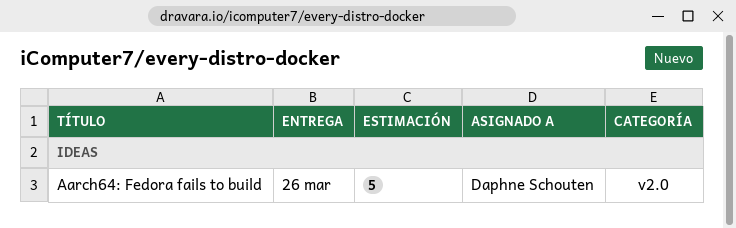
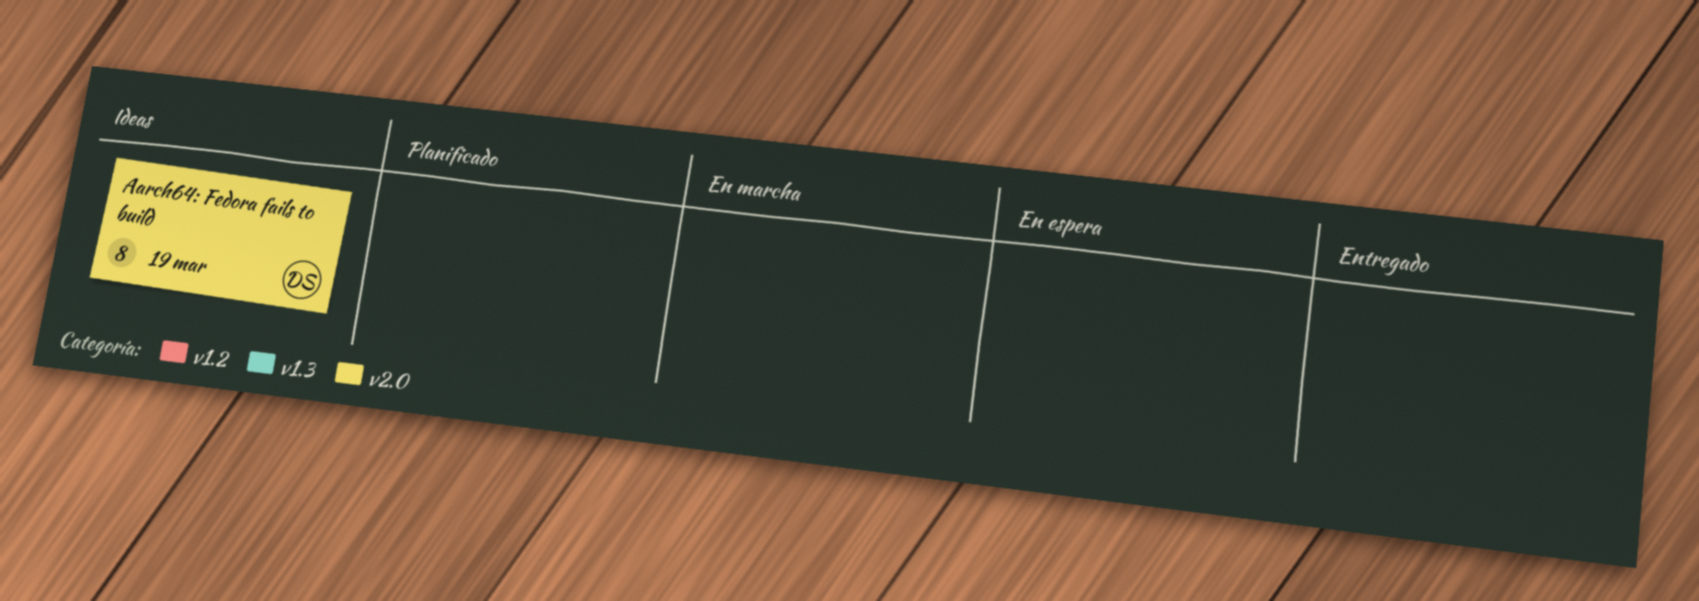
Aarch64: Fedora fails to build, estimate: 5 -> 8
Aarch64: Fedora fails to build, due: Mar 26 -> Mar 19

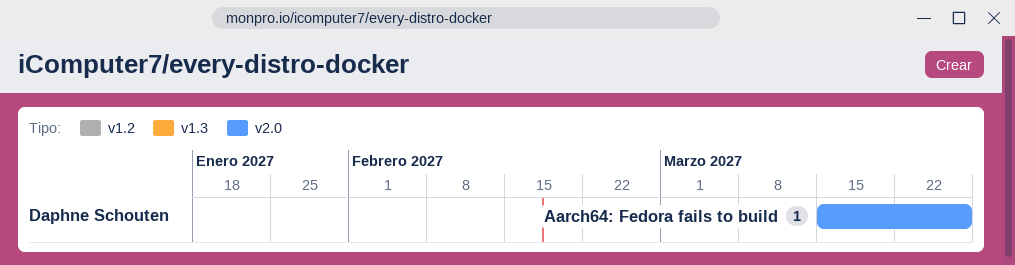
Aarch64: Fedora fails to build, estimate: 8 -> 1
Aarch64: Fedora fails to build, due: Mar 19 -> Mar 26

